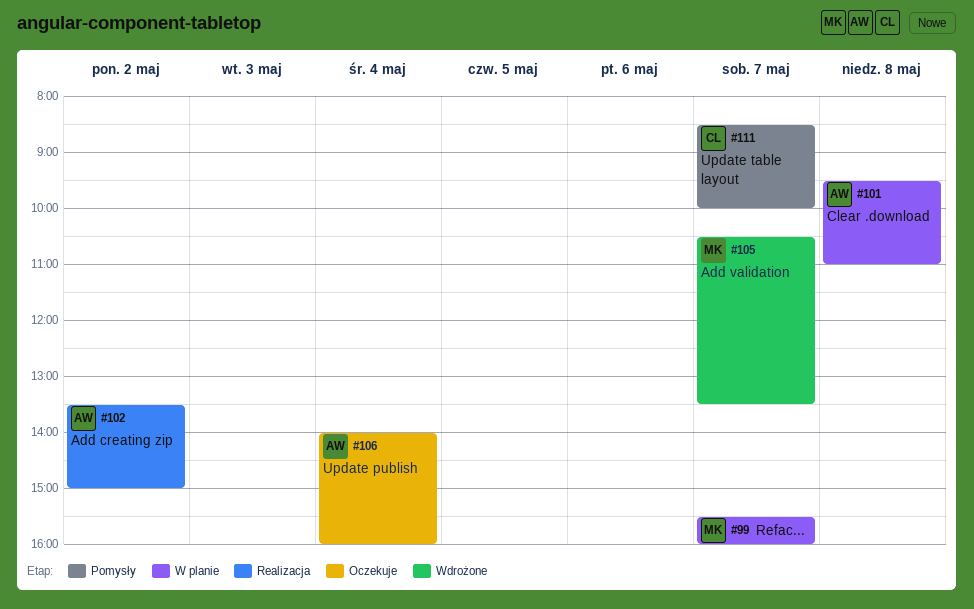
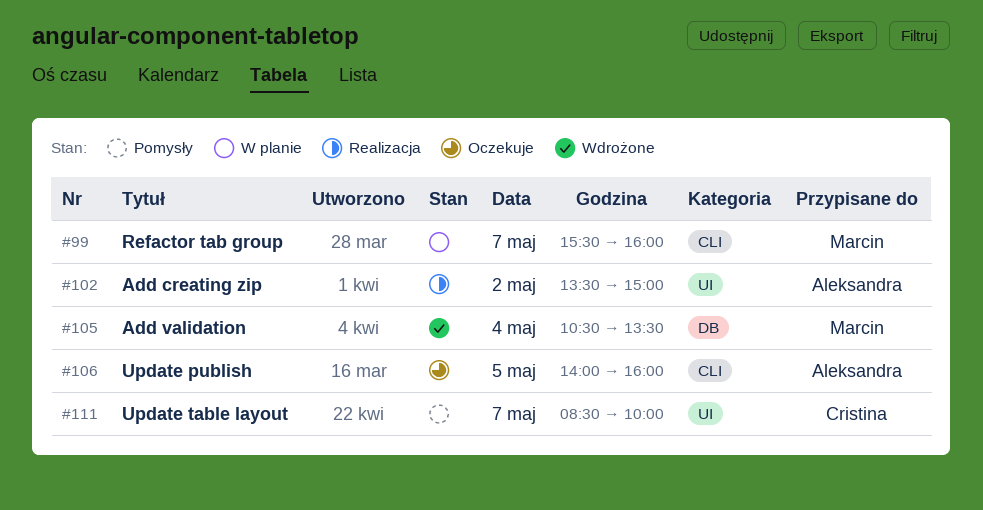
#101: present -> none
#105, day: May 7 -> May 4
#106, day: May 4 -> May 5

